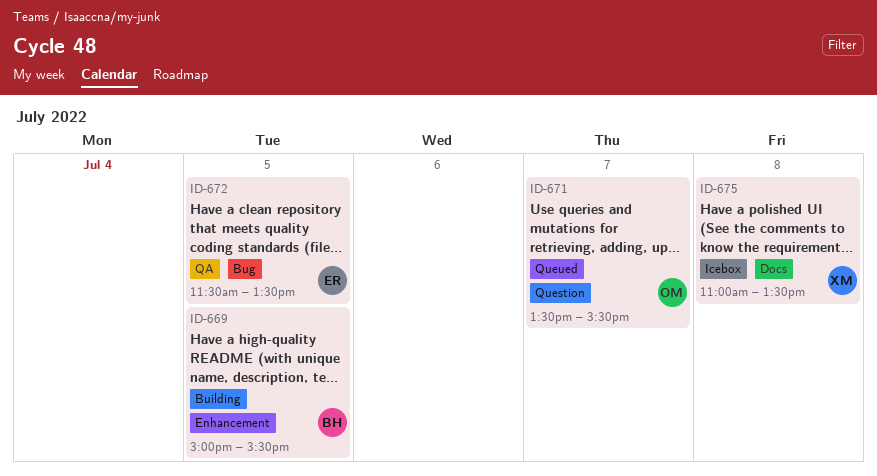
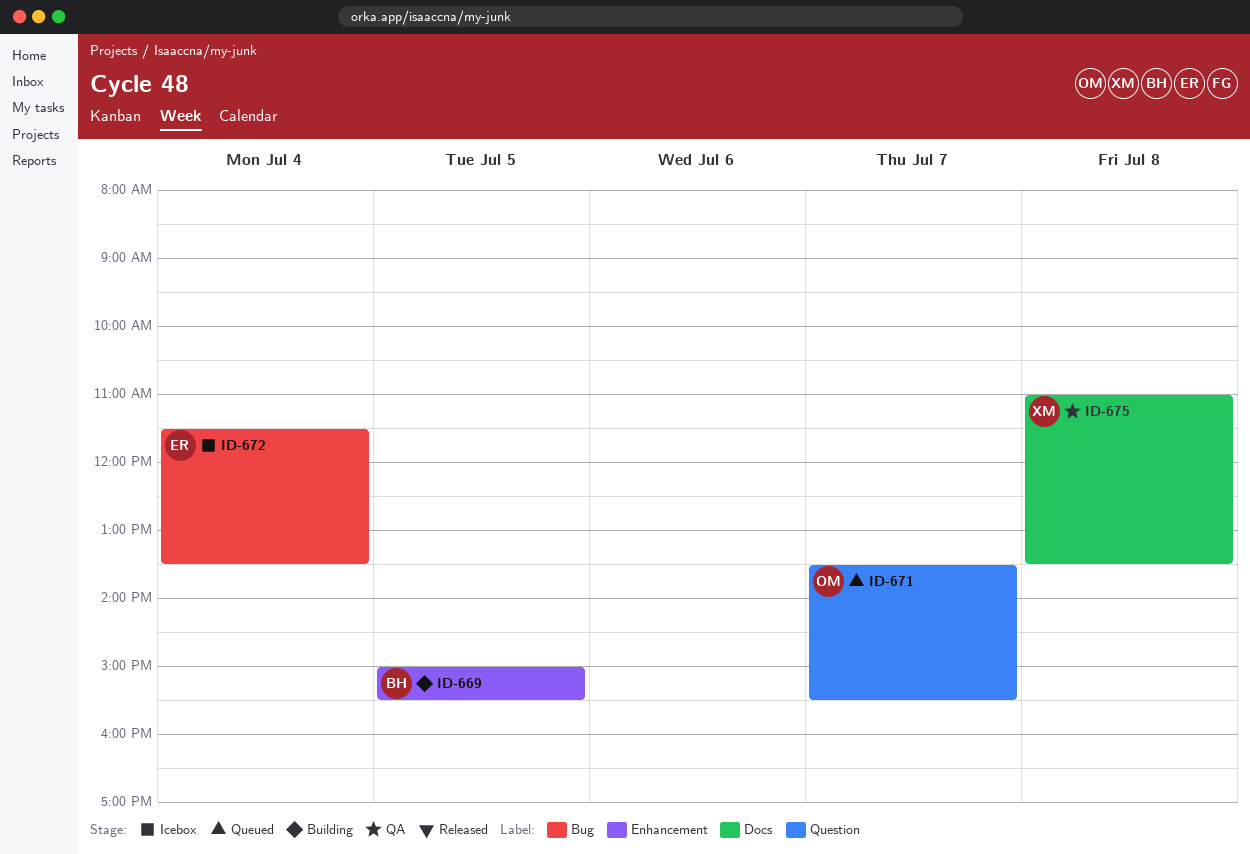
ID-672, status: QA -> Icebox
ID-672, day: Jul 5 -> Jul 4
ID-675, status: Icebox -> QA

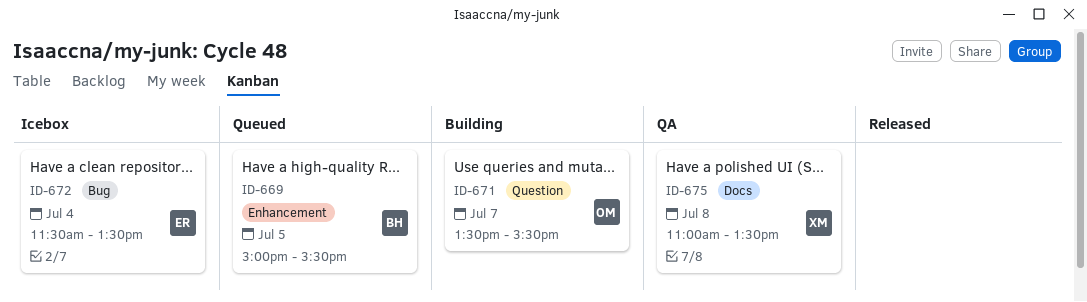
ID-669, status: Building -> Queued
ID-671, status: Queued -> Building

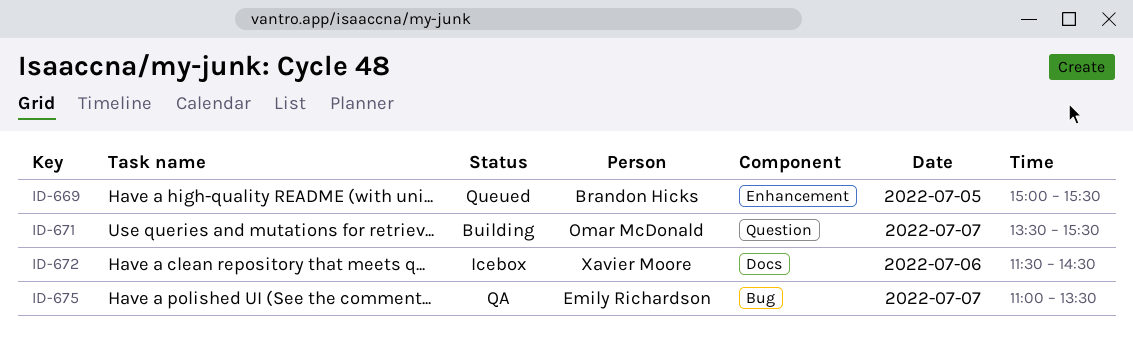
ID-672, owner: Emily Richardson -> Xavier Moore
ID-672, label: Bug -> Docs
ID-672, day: Jul 4 -> Jul 6
ID-672, ends: 13:30 -> 14:30
ID-675, owner: Xavier Moore -> Emily Richardson
ID-675, label: Docs -> Bug
ID-675, day: Jul 8 -> Jul 7

